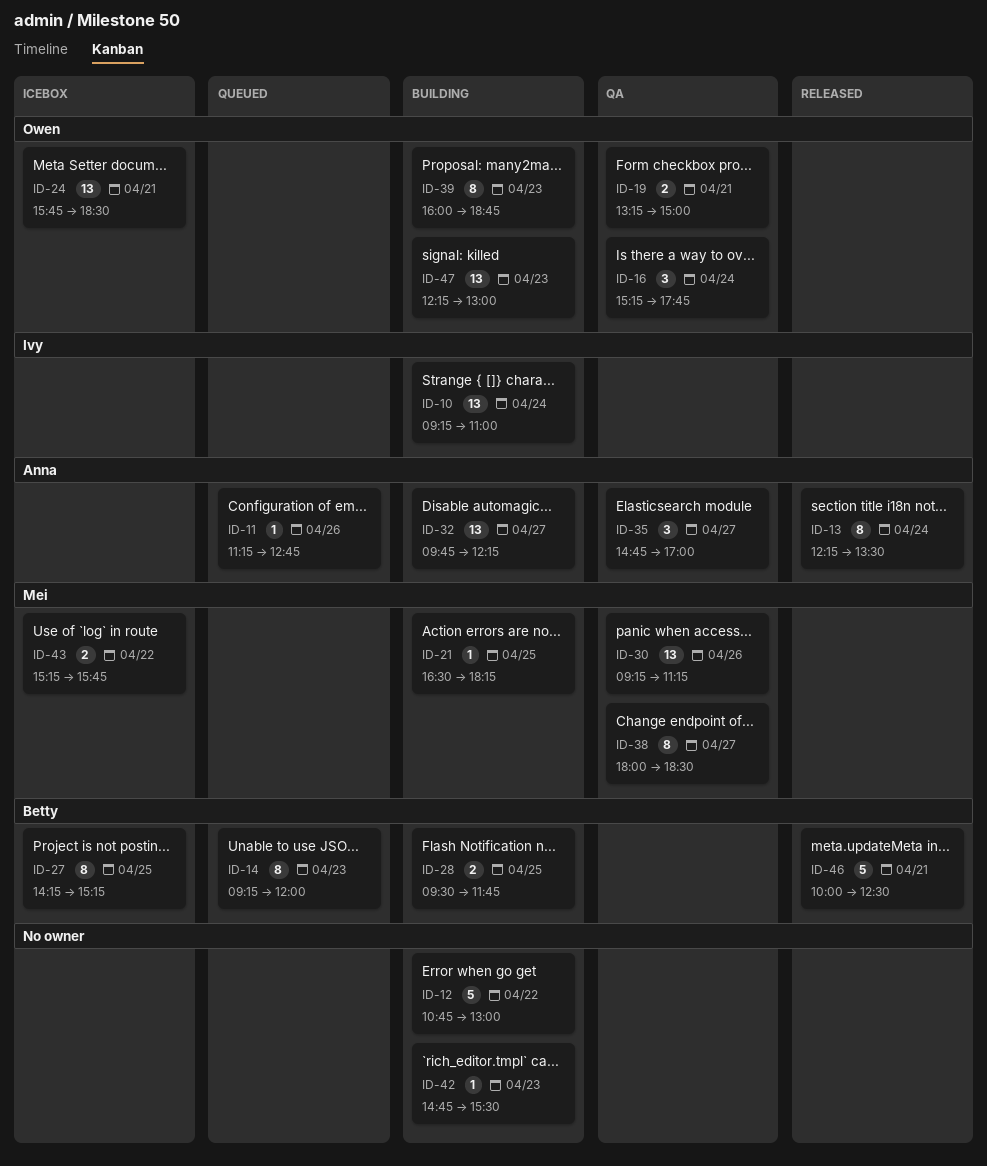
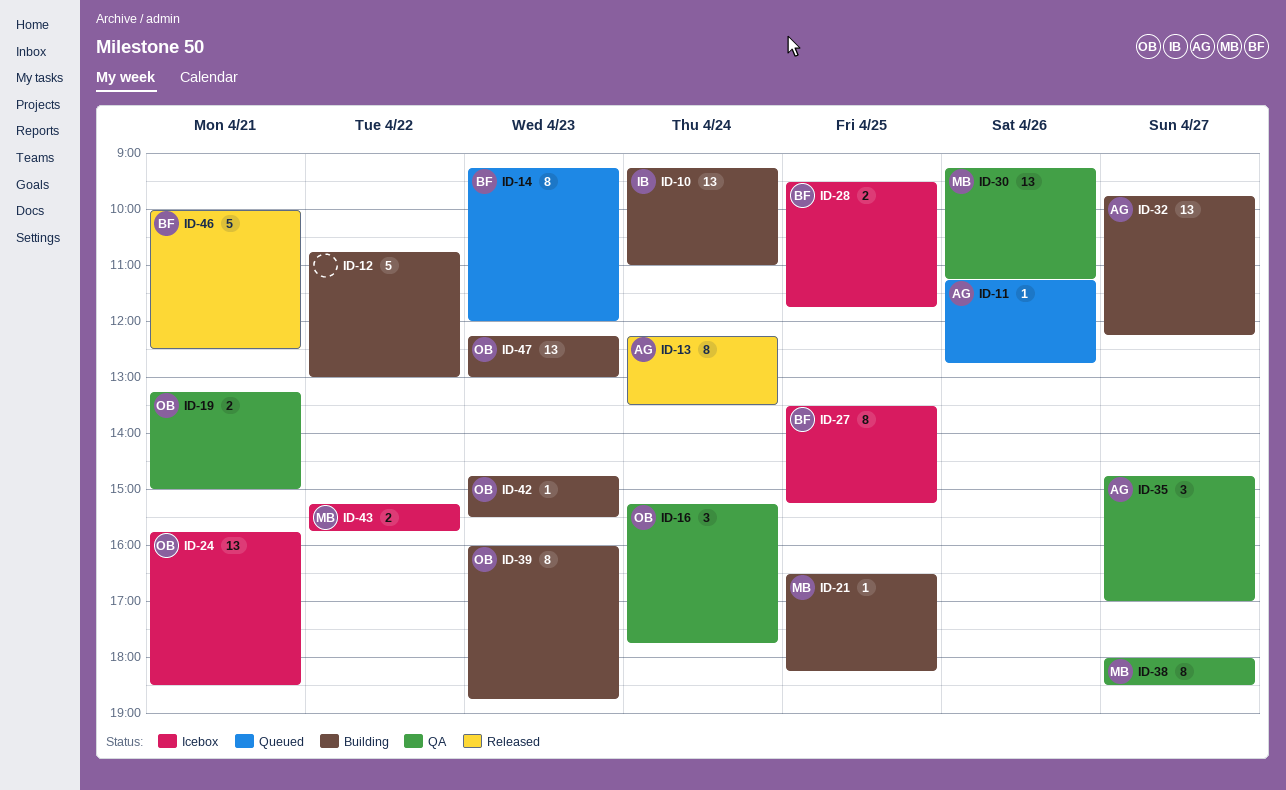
ID-27, begins: 14:15 -> 13:30
ID-28, status: Building -> Icebox
ID-42, owner: none -> Owen

